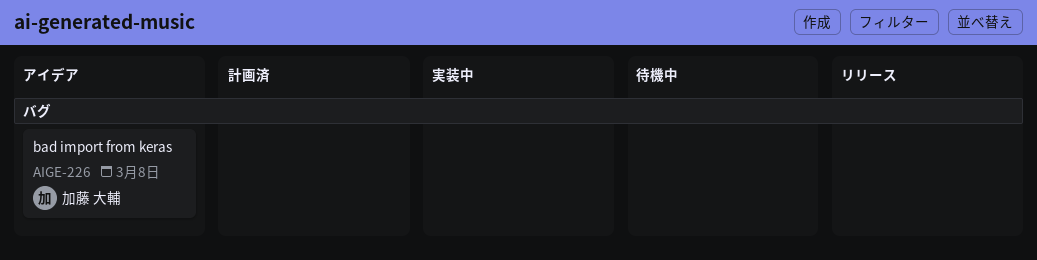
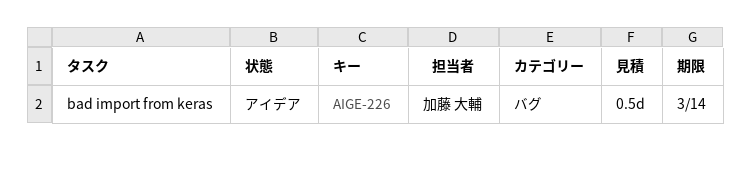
AIGE-226, due: Mar 8 -> Mar 14

